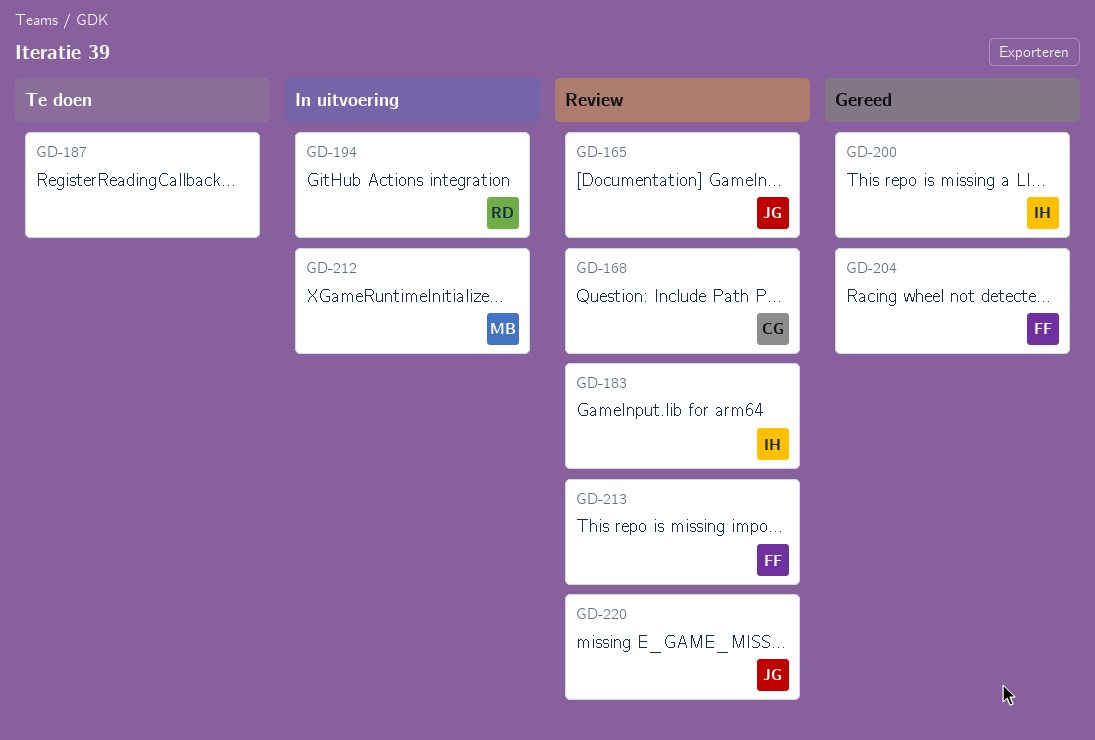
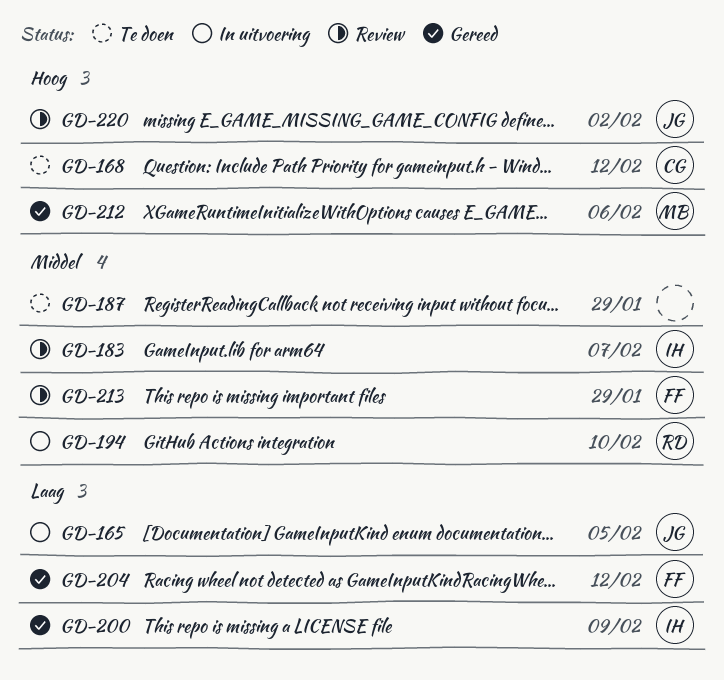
GD-165, status: Review -> In uitvoering
GD-168, status: Review -> Te doen
GD-212, status: In uitvoering -> Gereed

